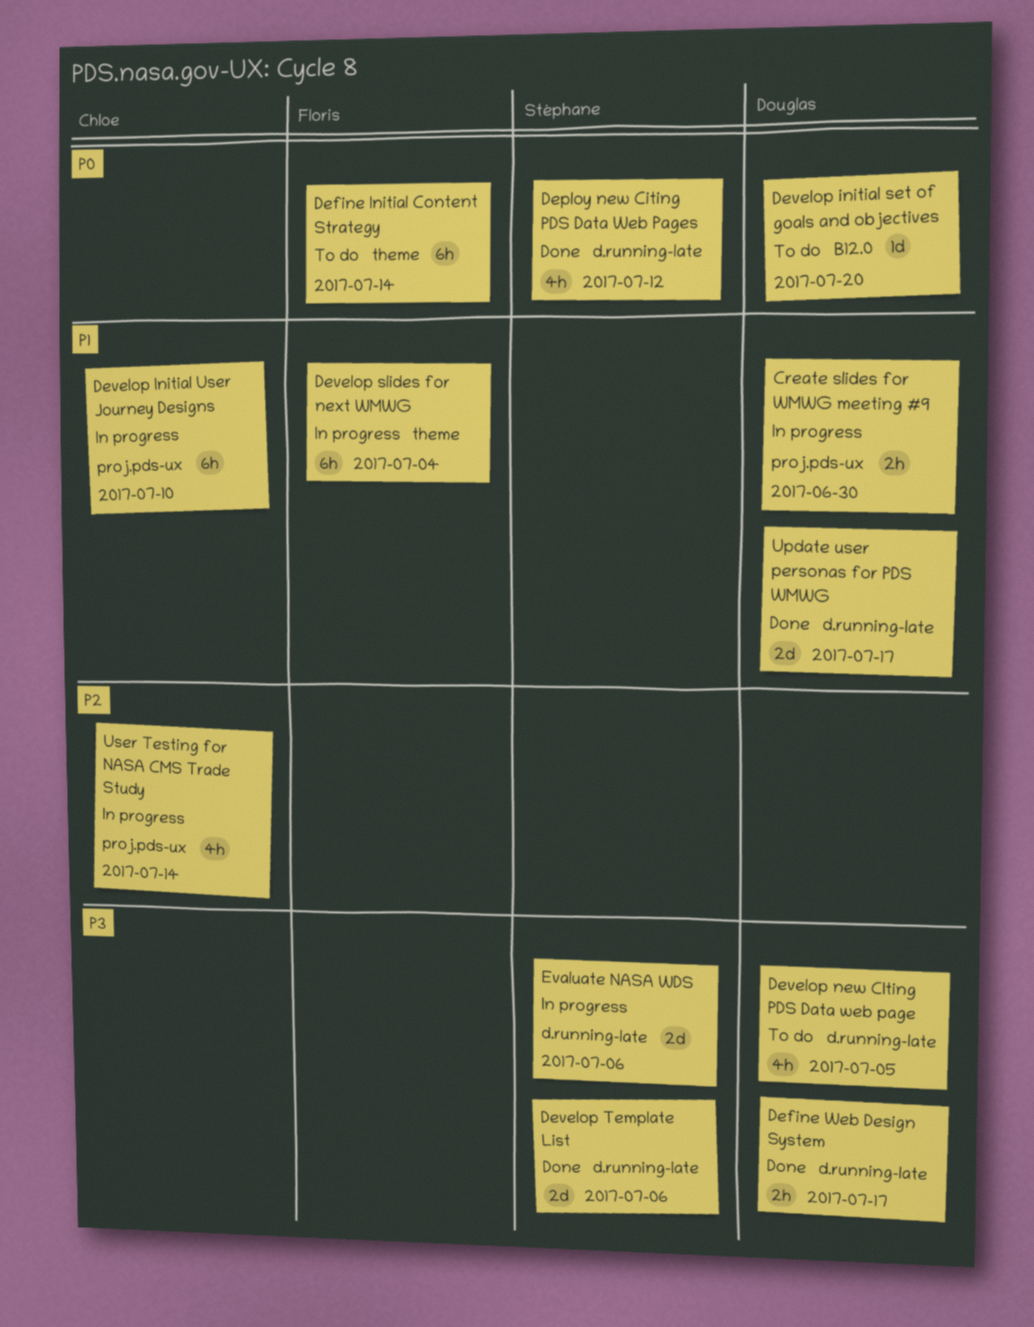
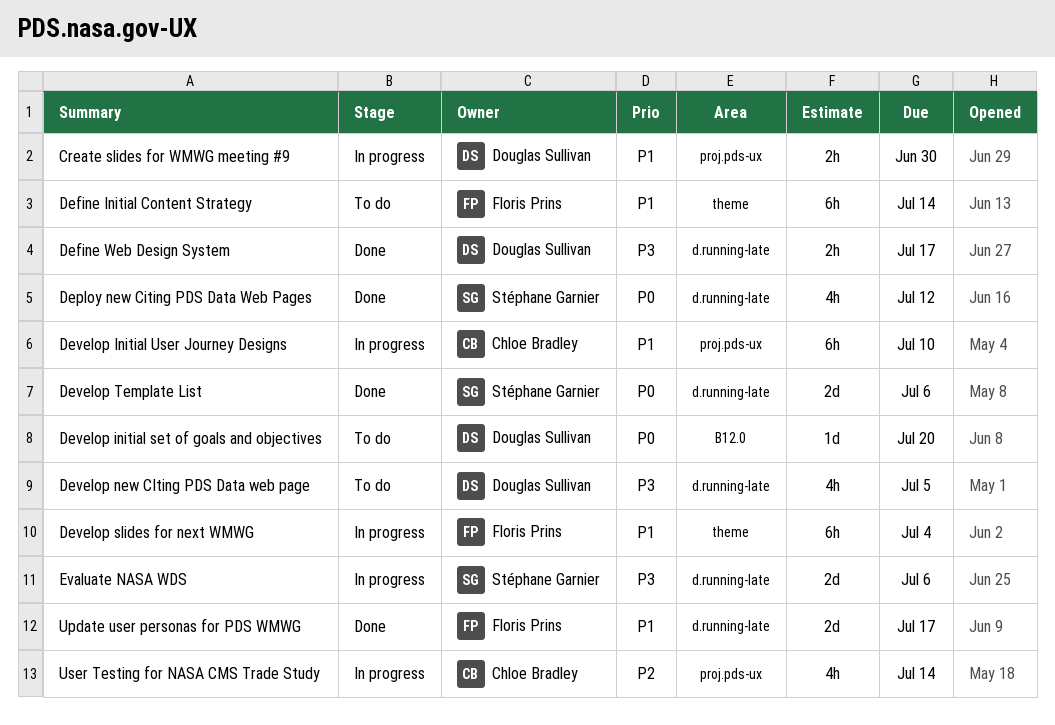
Define Initial Content Strategy, priority: P0 -> P1
Develop Template List, priority: P3 -> P0
Update user personas for PDS WMWG, owner: Douglas Sullivan -> Floris Prins

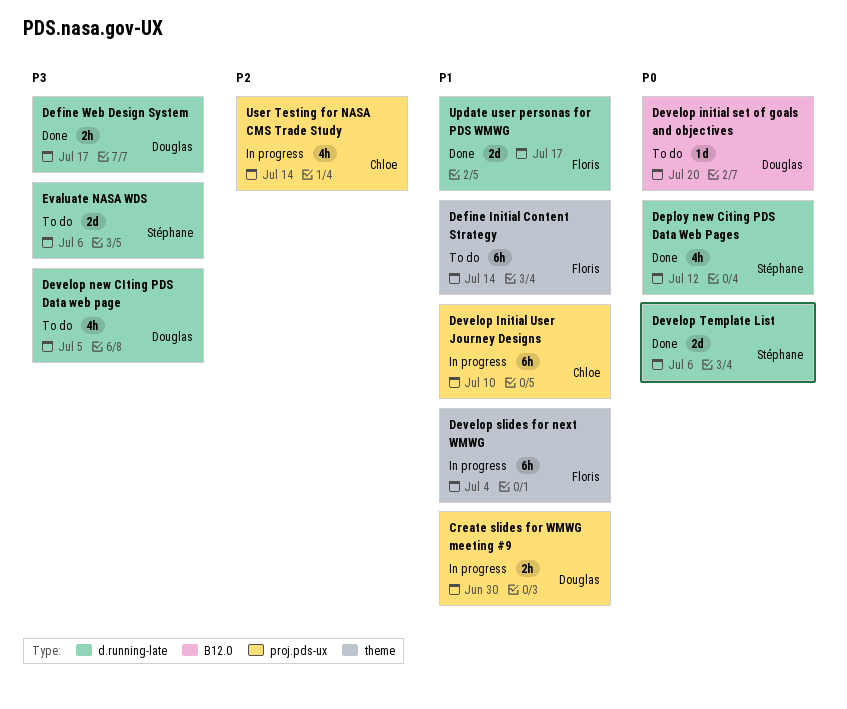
Evaluate NASA WDS, status: In progress -> To do

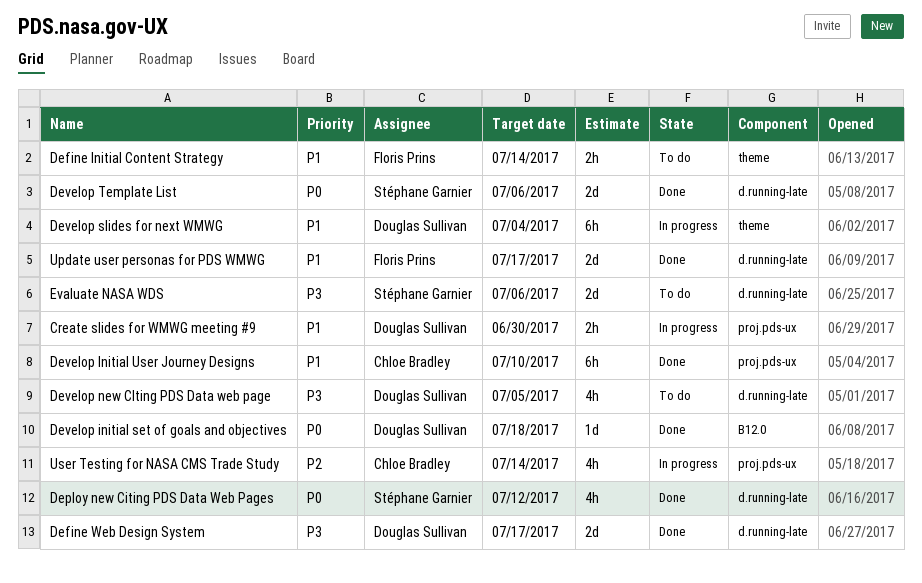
Define Initial Content Strategy, estimate: 6h -> 2h
Define Web Design System, estimate: 2h -> 2d
Develop initial set of goals and objectives, status: To do -> Done
Develop initial set of goals and objectives, due: Jul 20 -> Jul 18
Develop Initial User Journey Designs, status: In progress -> Done
Develop slides for next WMWG, owner: Floris Prins -> Douglas Sullivan

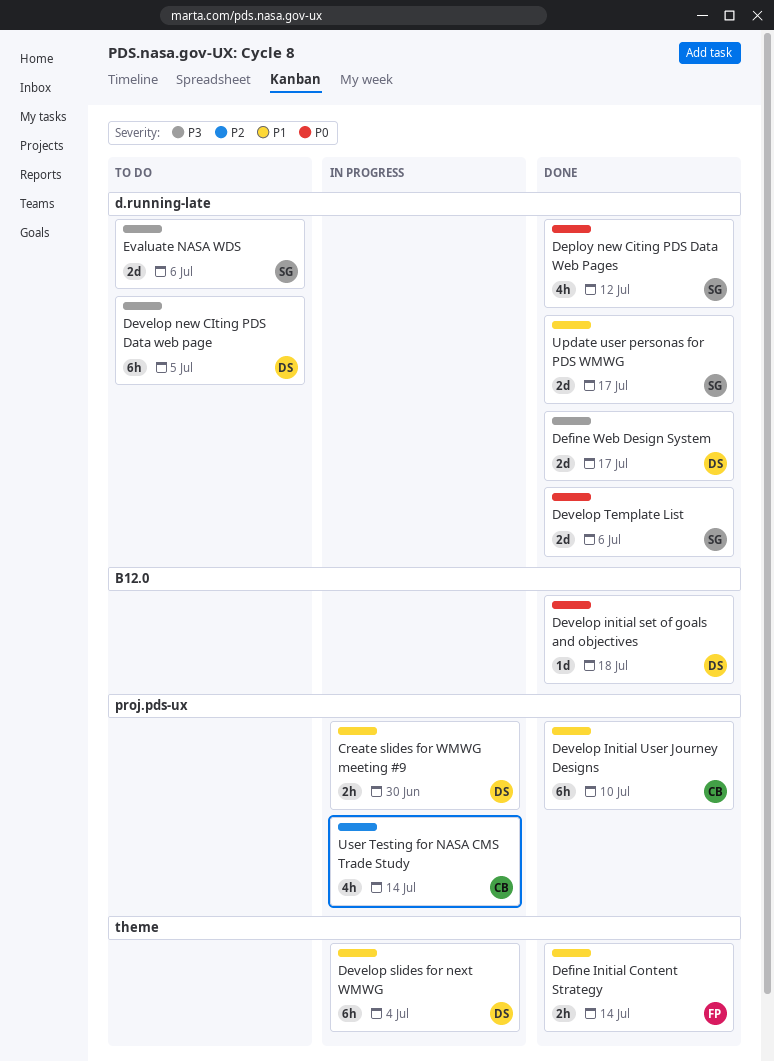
Define Initial Content Strategy, status: To do -> Done
Develop new CIting PDS Data web page, estimate: 4h -> 6h
Update user personas for PDS WMWG, owner: Floris Prins -> Stéphane Garnier

